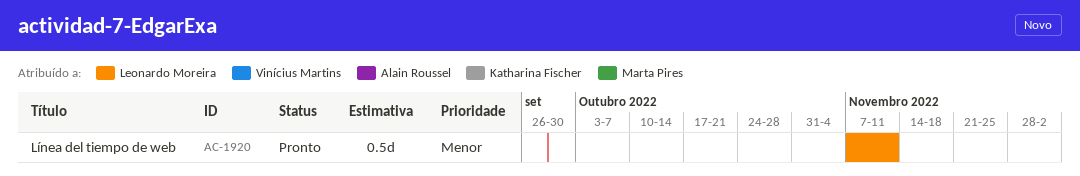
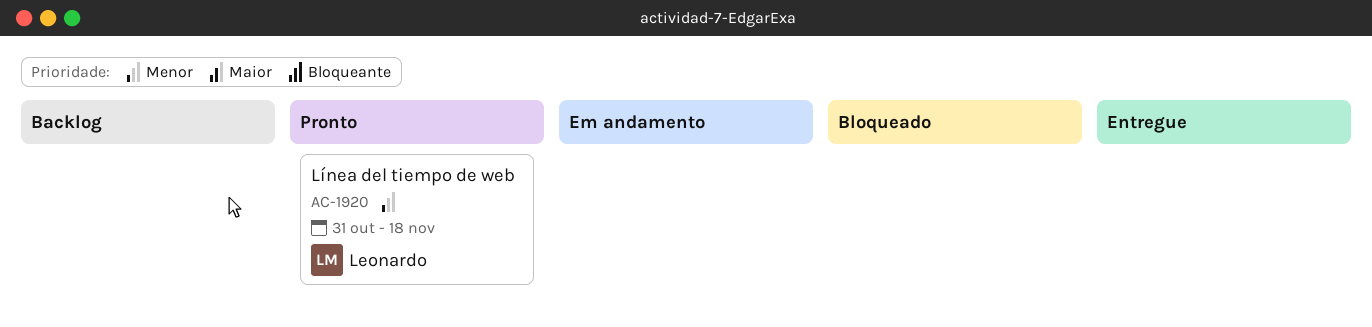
AC-1920, start: Nov 7 -> Oct 31
AC-1920, due: Nov 11 -> Nov 18

